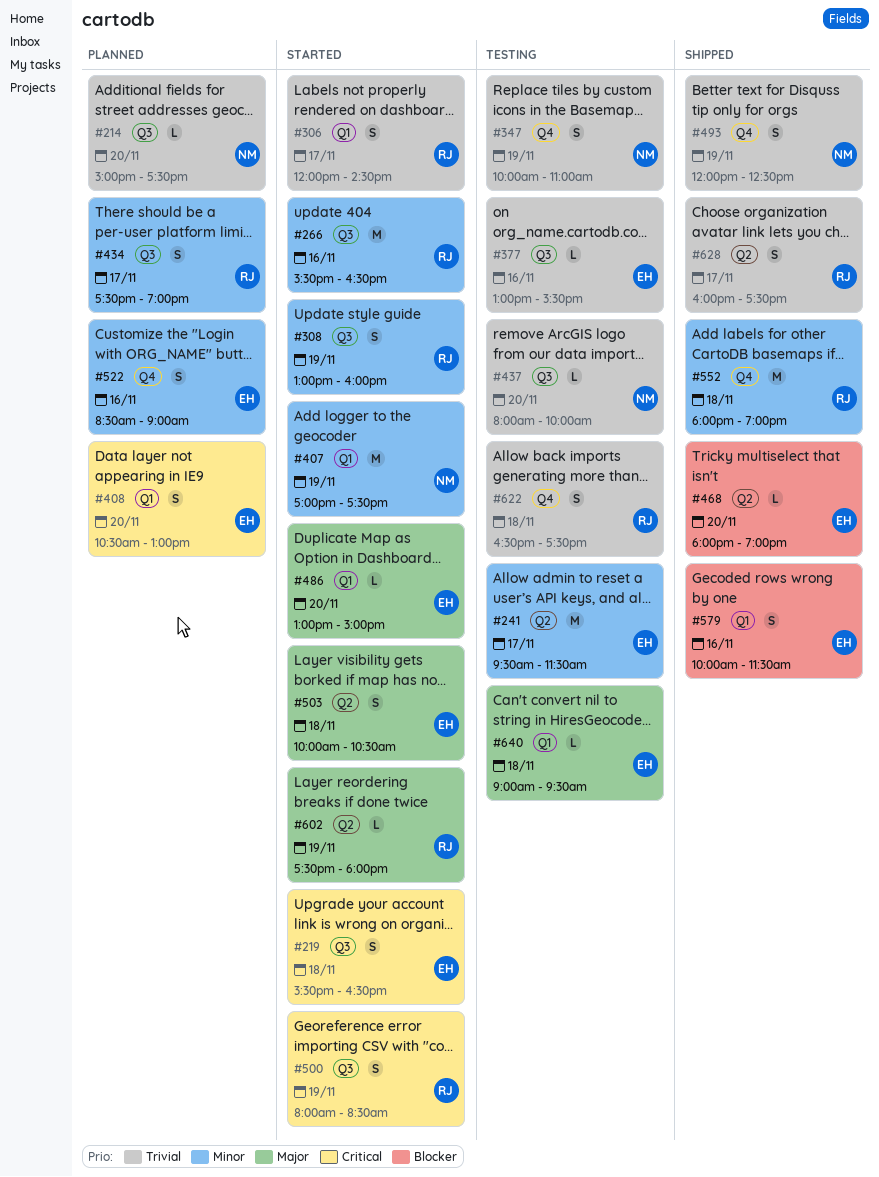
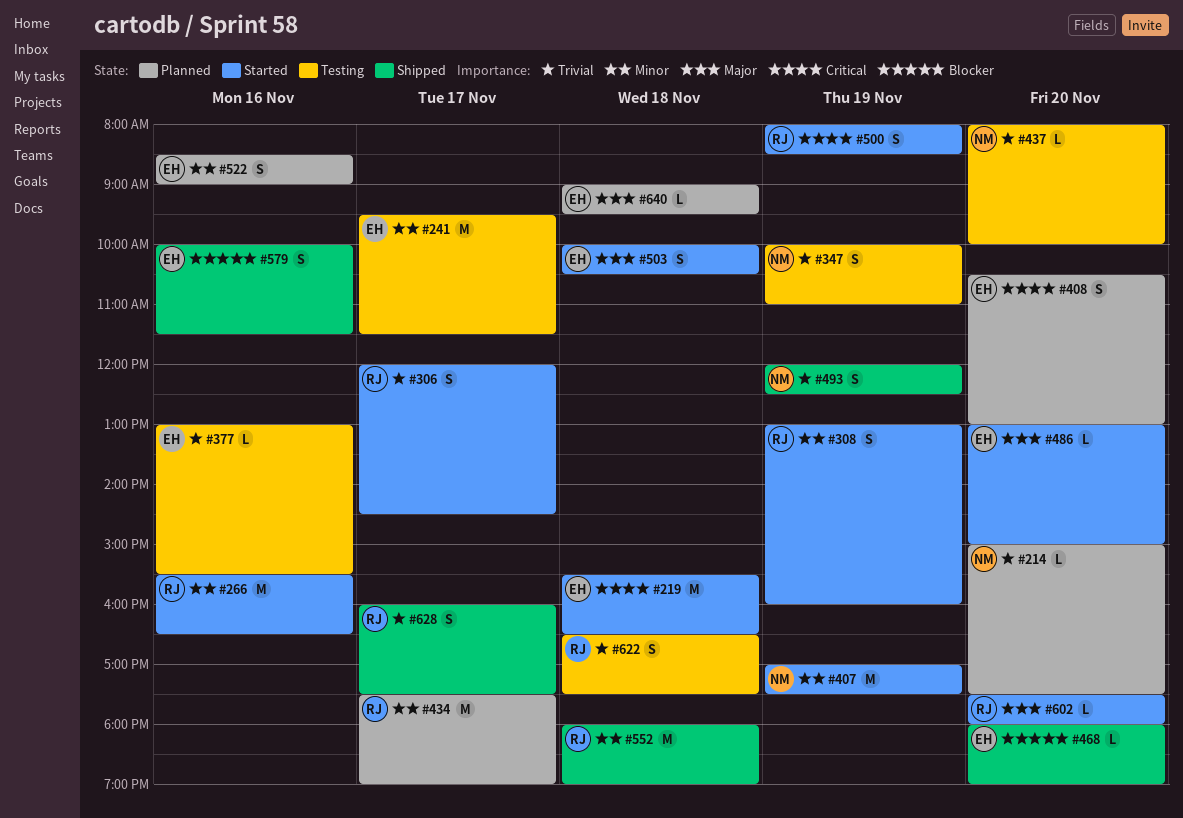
#219, estimate: S -> M
#434, estimate: S -> M
#602, day: Nov 19 -> Nov 20
#640, status: Testing -> Planned

